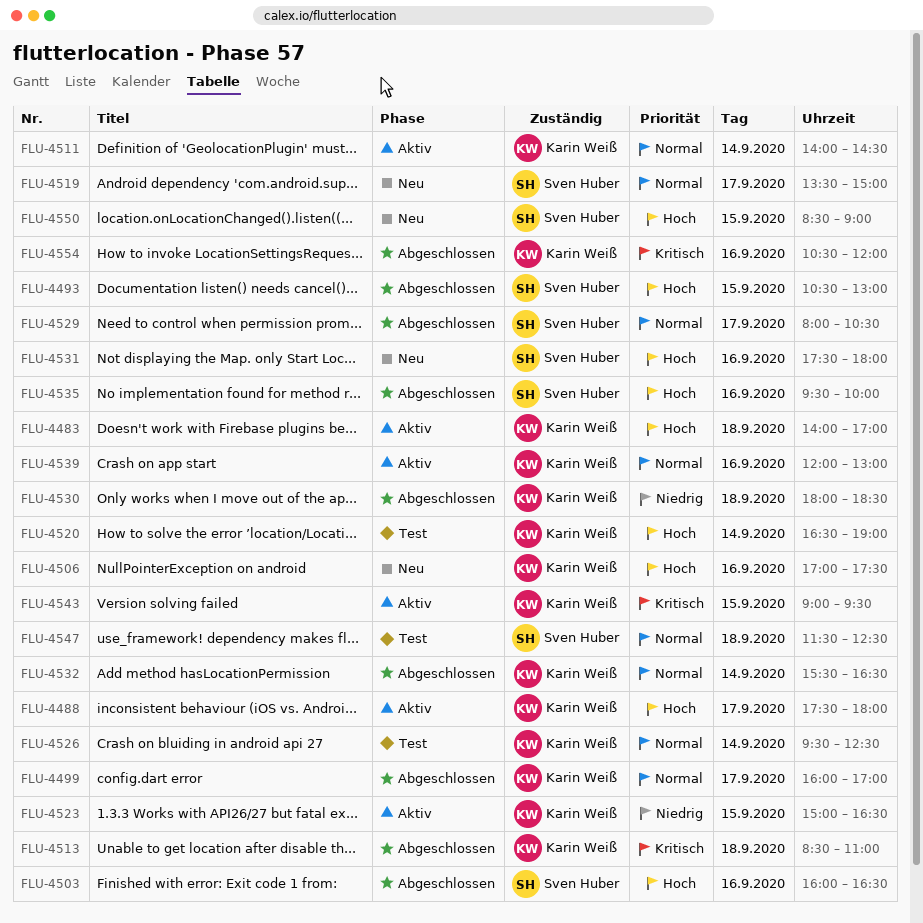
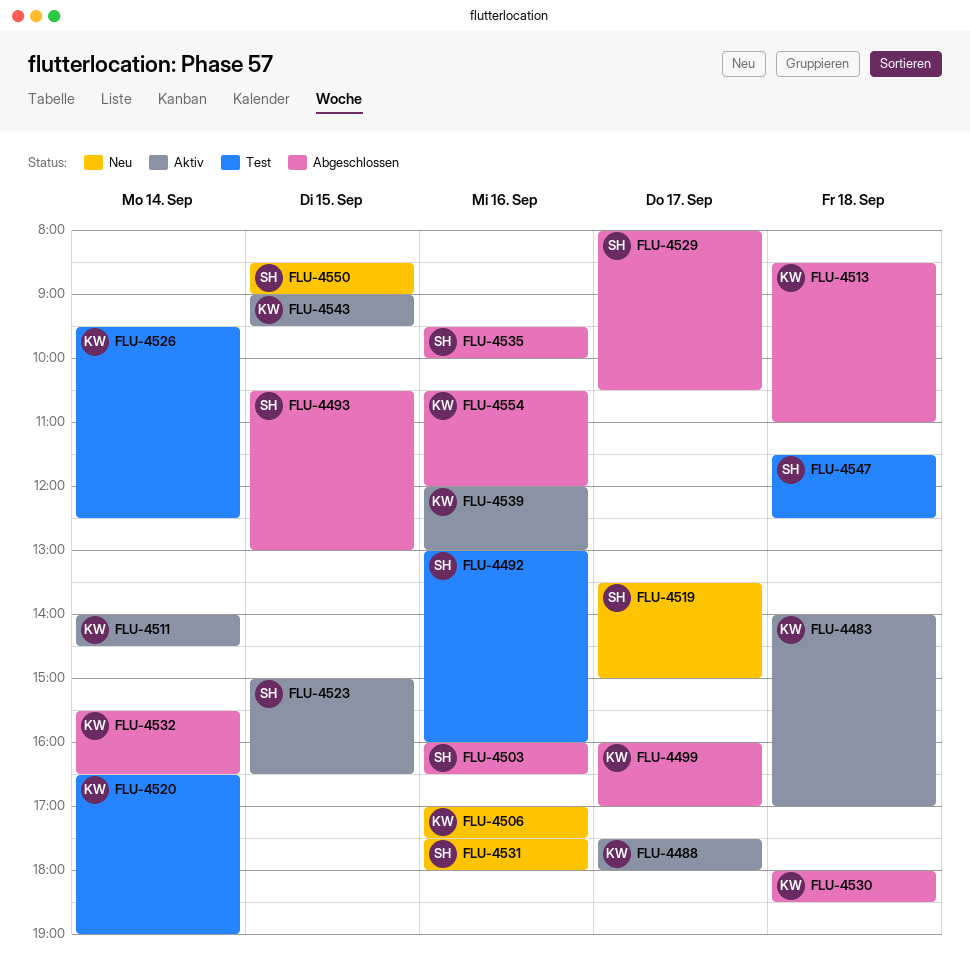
FLU-4492: none -> present
FLU-4523, owner: Karin Weiß -> Sven Huber

